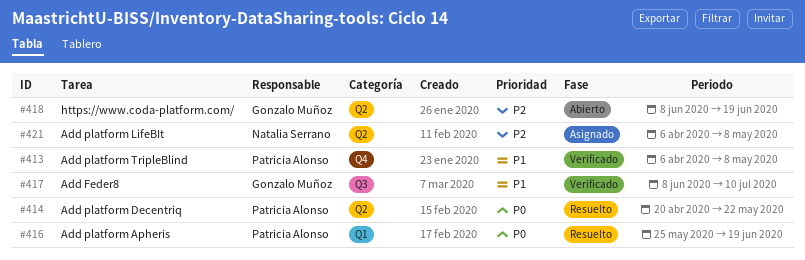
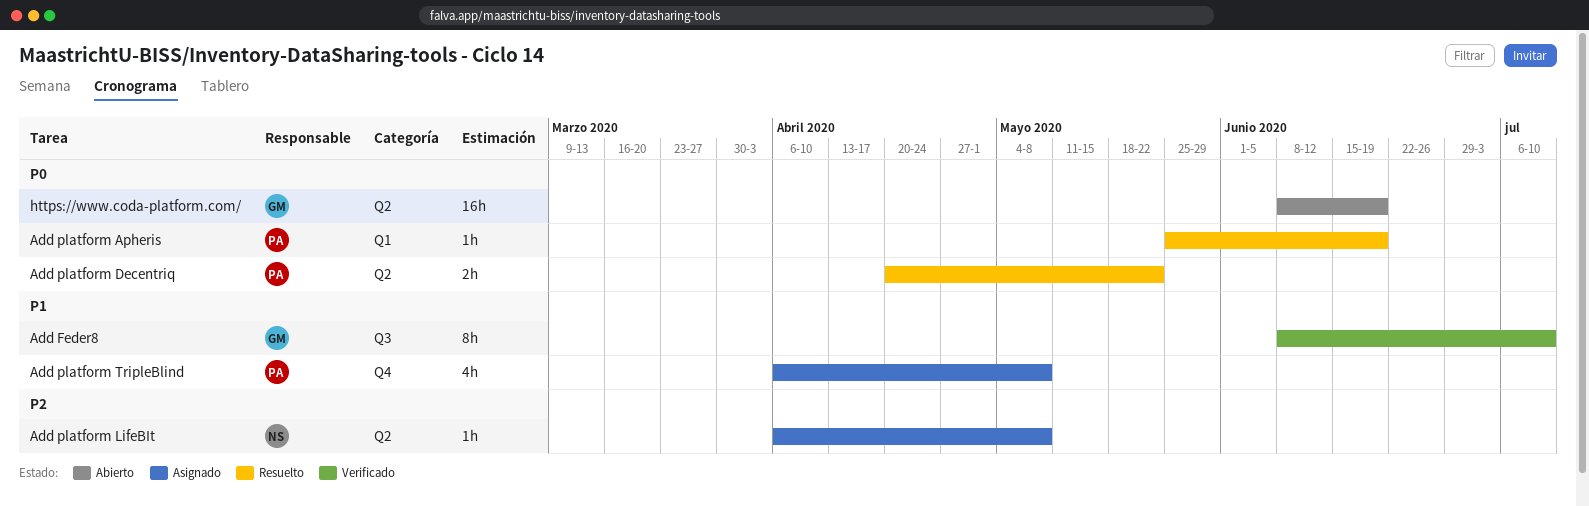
Add platform TripleBlind, status: Verificado -> Asignado
https://www.coda-platform.com/, priority: P2 -> P0

